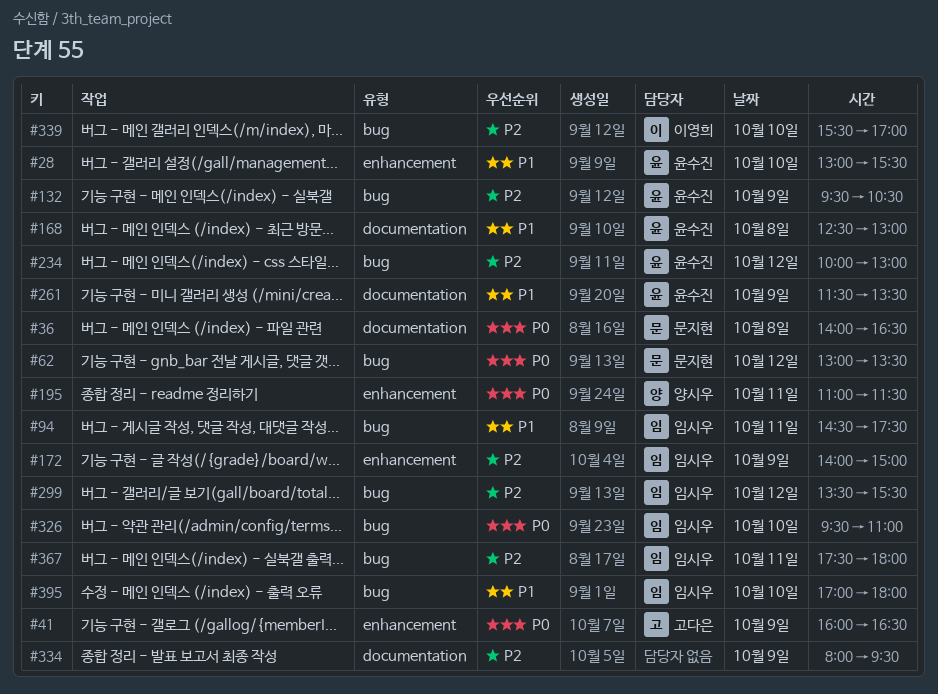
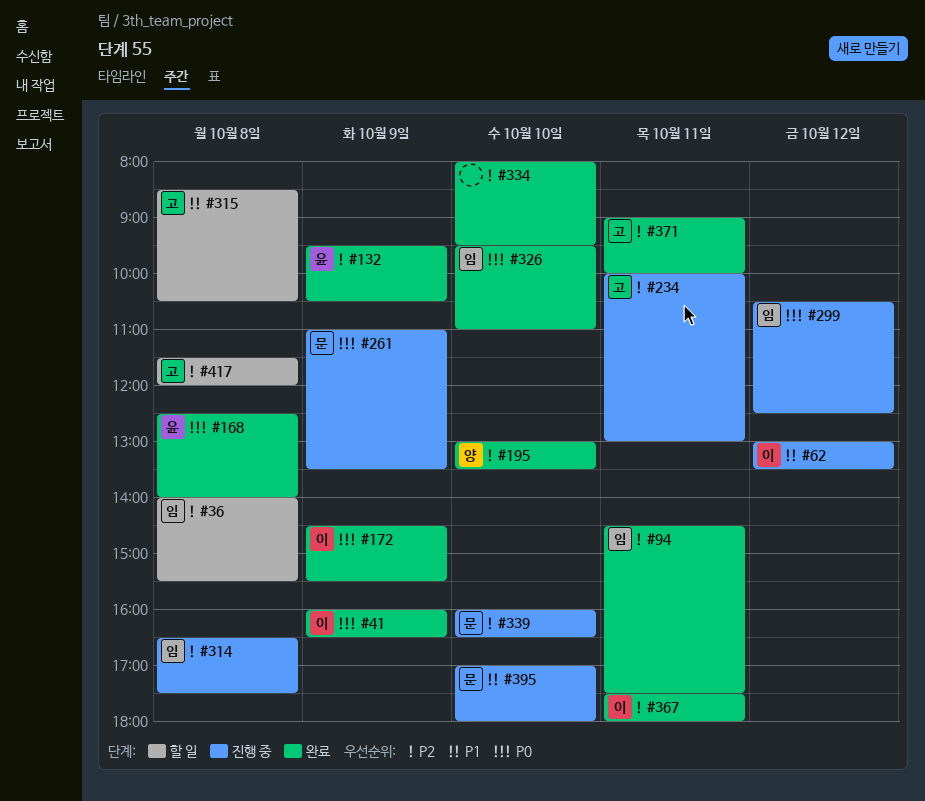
#28: present -> none
#36, owner: 문지현 -> 임시우
#36, priority: P0 -> P2
#36, ends: 16:30 -> 15:30
#41, owner: 고다은 -> 이영희
#62, owner: 문지현 -> 이영희
#62, priority: P0 -> P1
#94, priority: P1 -> P2
#168, priority: P1 -> P0
#168, ends: 13:00 -> 14:00
#172, owner: 임시우 -> 이영희
#172, priority: P2 -> P0
#172, begins: 14:00 -> 14:30
#172, ends: 15:00 -> 15:30
#195, priority: P0 -> P2
#195, day: Oct 11 -> Oct 10
#195, begins: 11:00 -> 13:00
#195, ends: 11:30 -> 13:30
#234, owner: 윤수진 -> 고다은
#234, day: Oct 12 -> Oct 11
#261, owner: 윤수진 -> 문지현
#261, priority: P1 -> P0
#261, begins: 11:30 -> 11:00
#299, priority: P2 -> P0
#299, begins: 13:30 -> 10:30
#299, ends: 15:30 -> 12:30
#314: none -> present
#315: none -> present
#334, day: Oct 9 -> Oct 10
#339, owner: 이영희 -> 문지현
#339, begins: 15:30 -> 16:00
#339, ends: 17:00 -> 16:30
#367, owner: 임시우 -> 이영희
#371: none -> present
#395, owner: 임시우 -> 문지현
#417: none -> present

